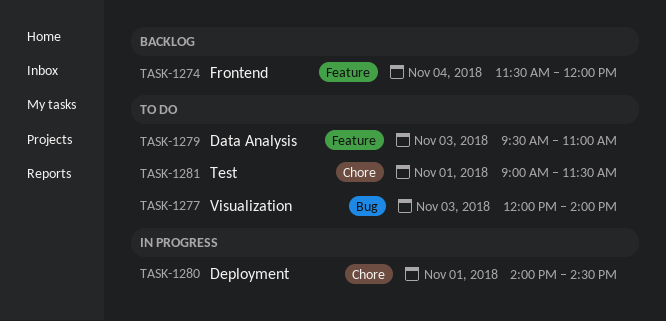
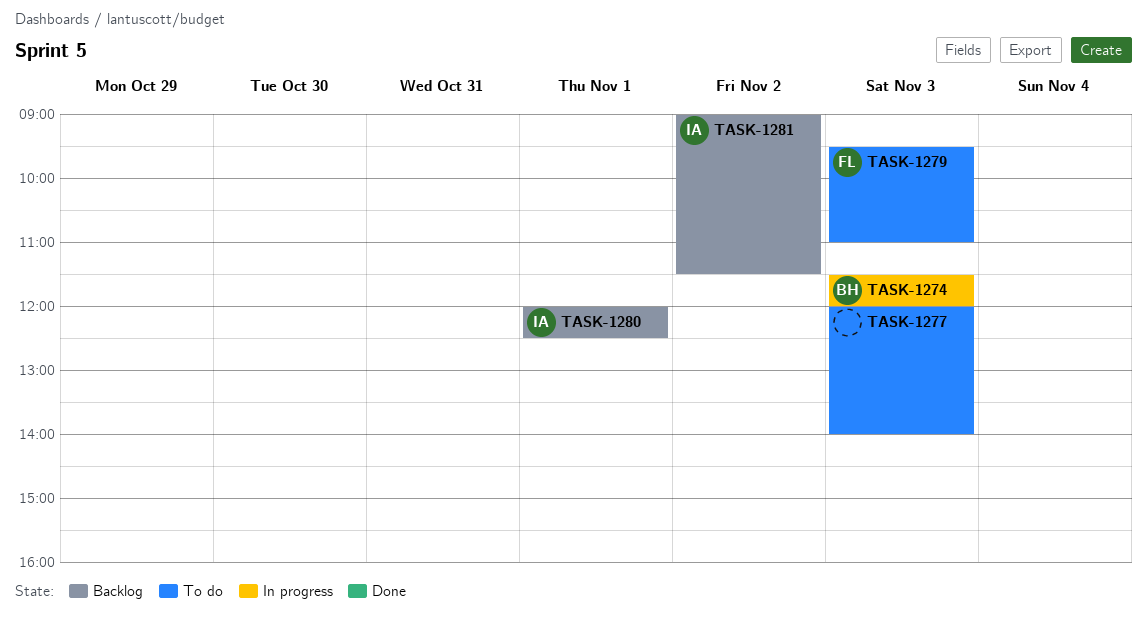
TASK-1274, status: Backlog -> In progress
TASK-1274, day: Nov 4 -> Nov 3
TASK-1280, status: In progress -> Backlog
TASK-1280, begins: 14:00 -> 12:00
TASK-1280, ends: 14:30 -> 12:30
TASK-1281, status: To do -> Backlog
TASK-1281, day: Nov 1 -> Nov 2

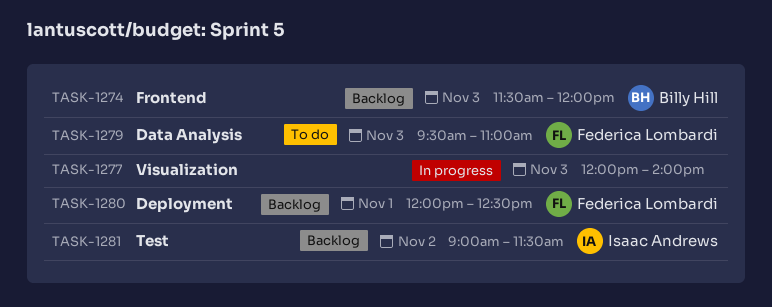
TASK-1274, status: In progress -> Backlog
TASK-1277, status: To do -> In progress
TASK-1280, owner: Isaac Andrews -> Federica Lombardi

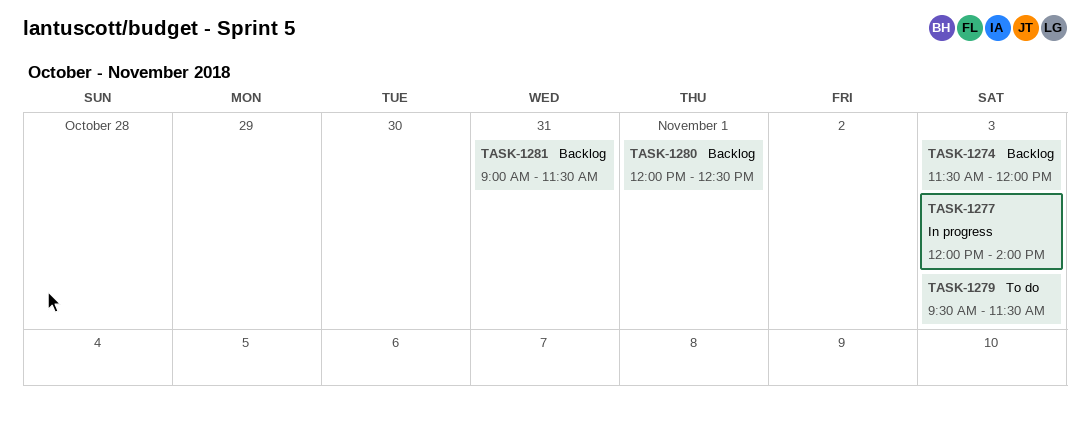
TASK-1279, ends: 11:00 -> 11:30
TASK-1281, day: Nov 2 -> Oct 31

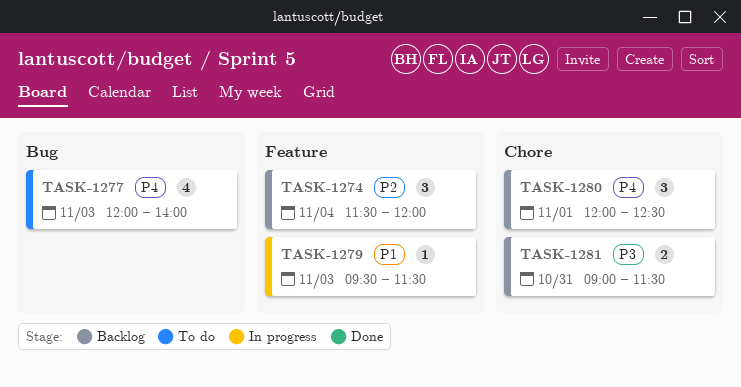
TASK-1274, day: Nov 3 -> Nov 4
TASK-1277, status: In progress -> To do
TASK-1279, status: To do -> In progress

